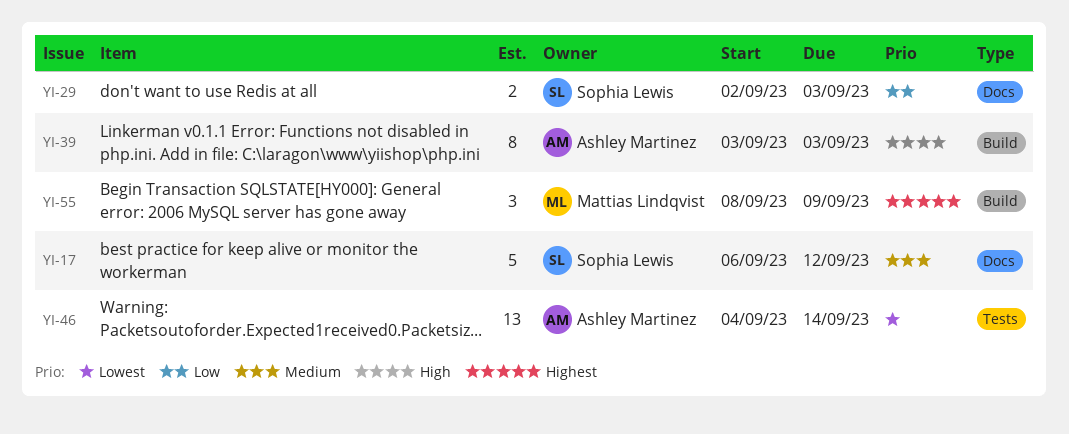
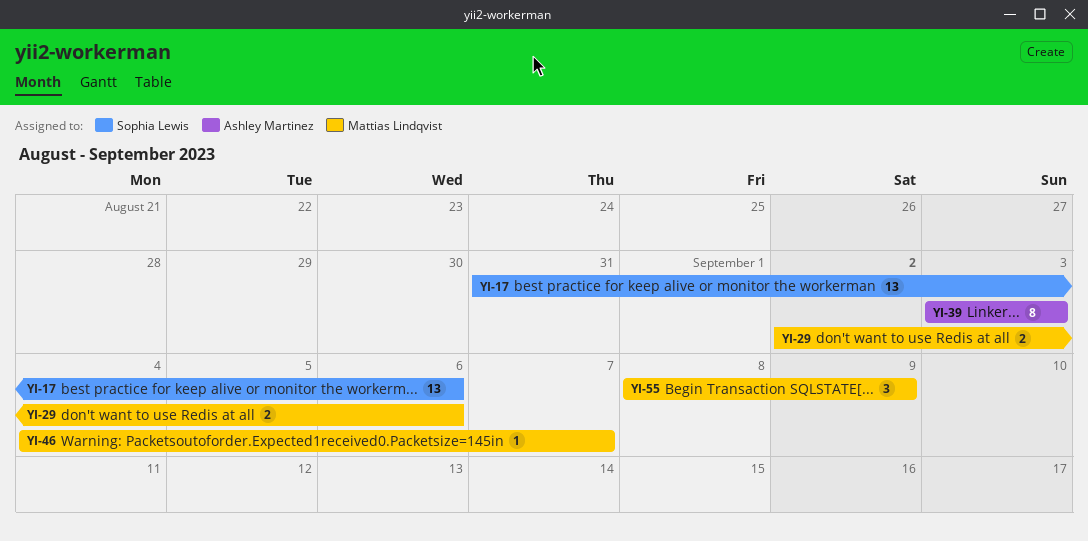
YI-17, estimate: 5 -> 13
YI-17, start: Sep 6 -> Aug 31
YI-17, due: Sep 12 -> Sep 6
YI-29, owner: Sophia Lewis -> Mattias Lindqvist
YI-29, due: Sep 3 -> Sep 6
YI-46, owner: Ashley Martinez -> Mattias Lindqvist
YI-46, estimate: 13 -> 1
YI-46, due: Sep 14 -> Sep 7

